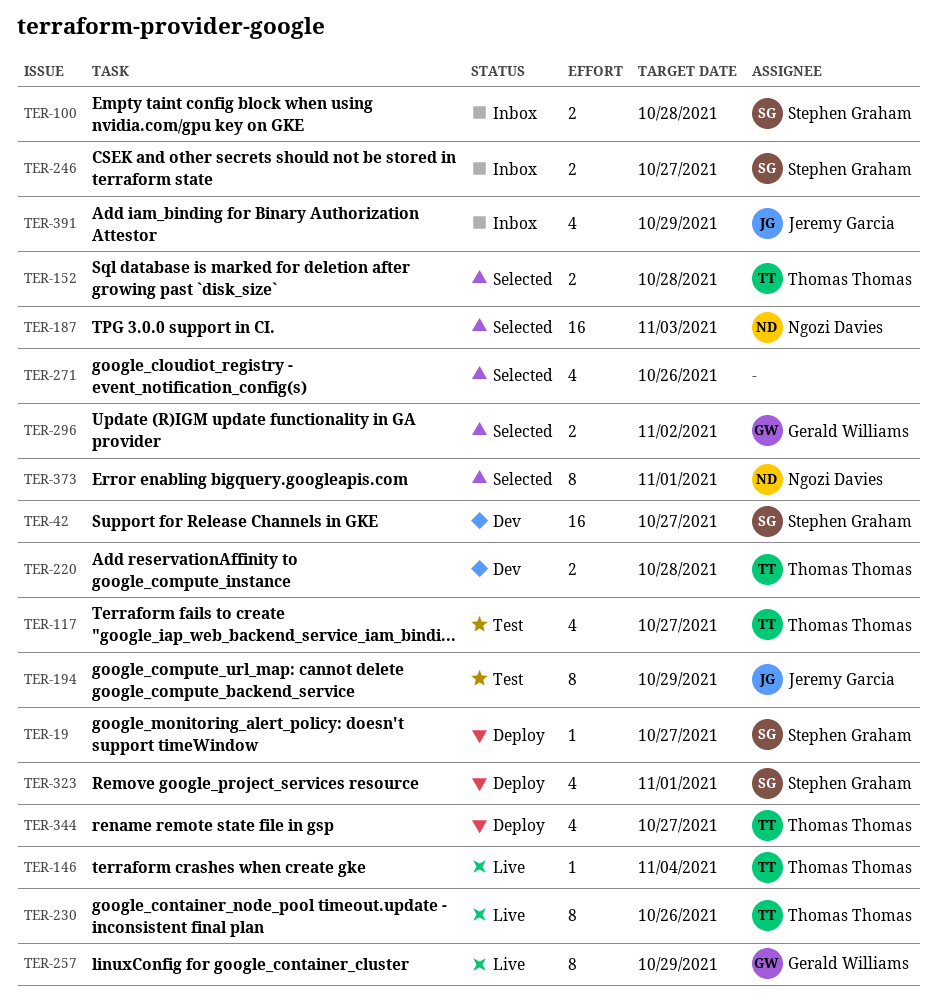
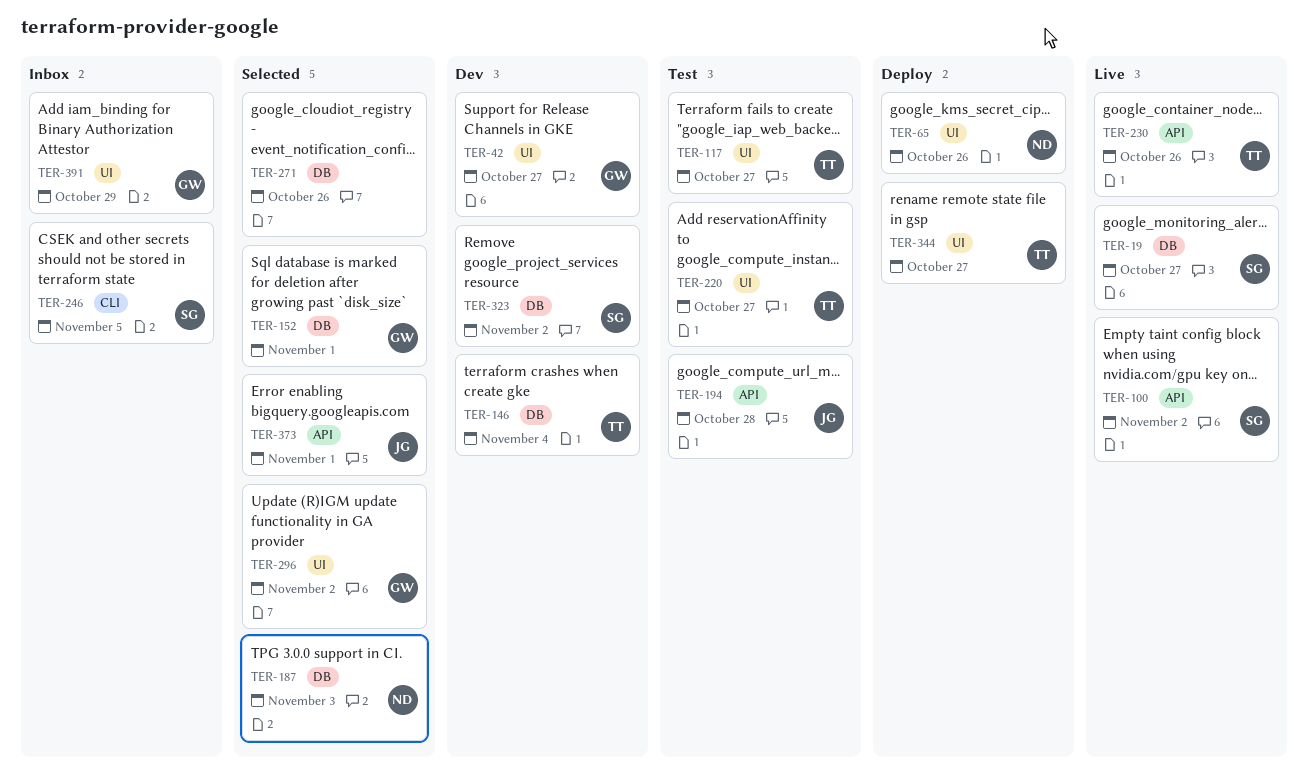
TER-19, status: Deploy -> Live
TER-42, owner: Stephen Graham -> Gerald Williams
TER-65: none -> present
TER-100, status: Inbox -> Live
TER-100, due: Oct 28 -> Nov 2
TER-146, status: Live -> Dev
TER-152, owner: Thomas Thomas -> Gerald Williams
TER-152, due: Oct 28 -> Nov 1
TER-194, due: Oct 29 -> Oct 28
TER-220, status: Dev -> Test
TER-220, due: Oct 28 -> Oct 27
TER-246, due: Oct 27 -> Nov 5
TER-257: present -> none
TER-323, status: Deploy -> Dev
TER-323, due: Nov 1 -> Nov 2
TER-373, owner: Ngozi Davies -> Jeremy Garcia
TER-391, owner: Jeremy Garcia -> Gerald Williams

